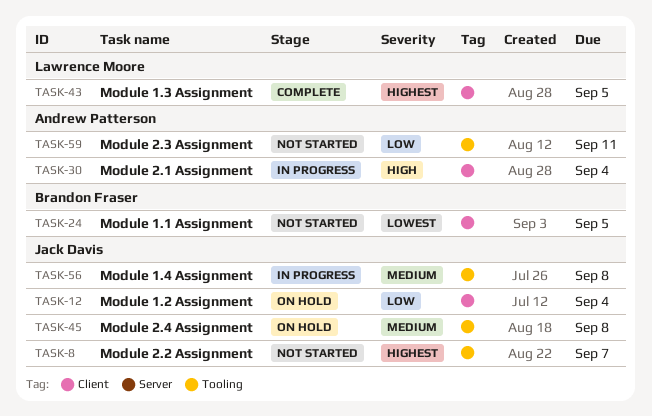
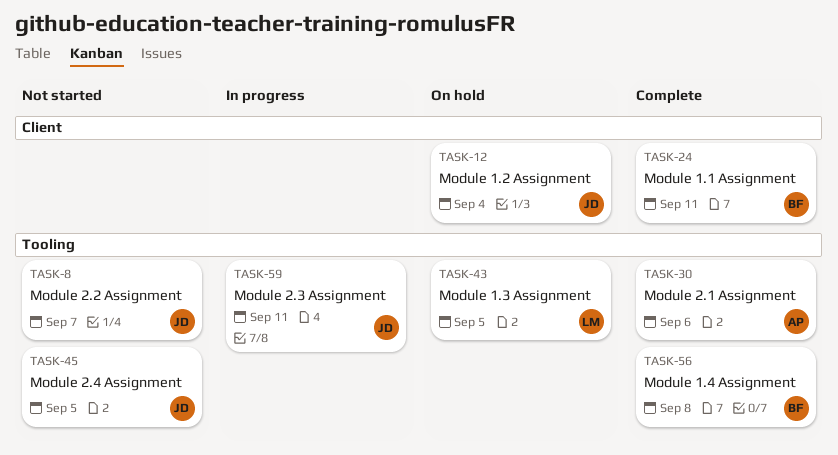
TASK-24, status: Not started -> Complete
TASK-24, due: Sep 5 -> Sep 11
TASK-30, status: In progress -> Complete
TASK-30, label: Client -> Tooling
TASK-30, due: Sep 4 -> Sep 6
TASK-43, status: Complete -> On hold
TASK-43, label: Client -> Tooling
TASK-45, status: On hold -> Not started
TASK-45, due: Sep 8 -> Sep 5
TASK-56, status: In progress -> Complete
TASK-56, owner: Jack Davis -> Brandon Fraser
TASK-59, status: Not started -> In progress
TASK-59, owner: Andrew Patterson -> Jack Davis

